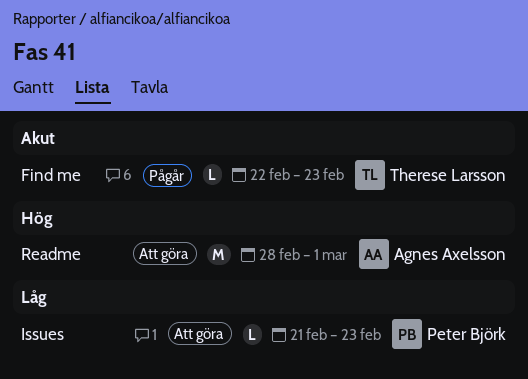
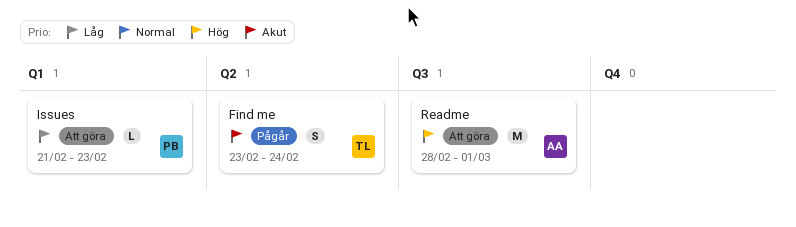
Find me, estimate: L -> S
Find me, start: Feb 22 -> Feb 23
Find me, due: Feb 23 -> Feb 24

